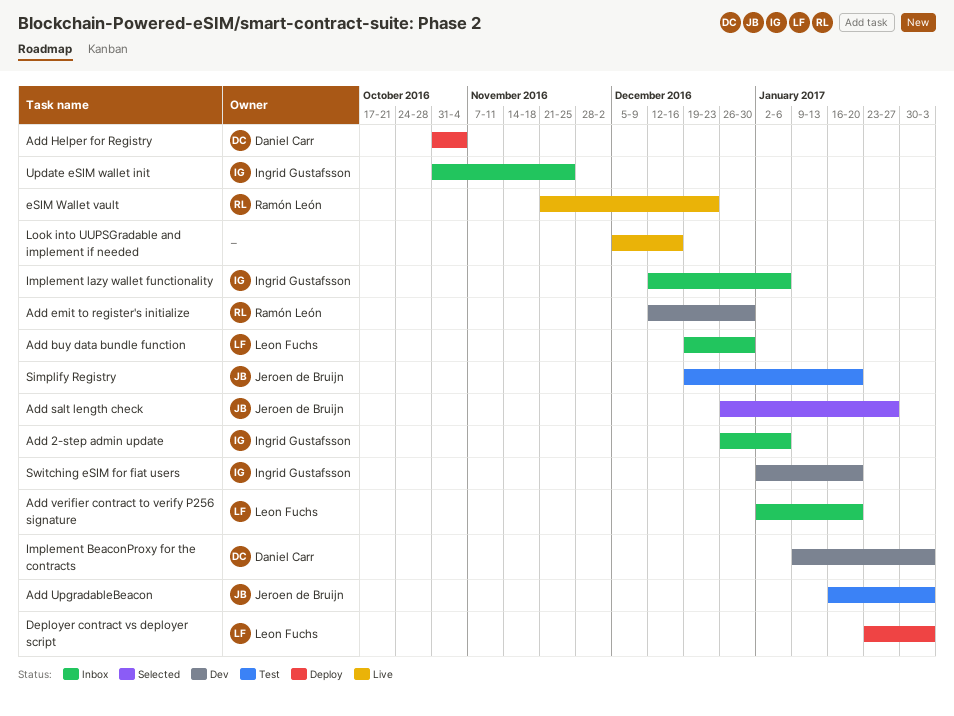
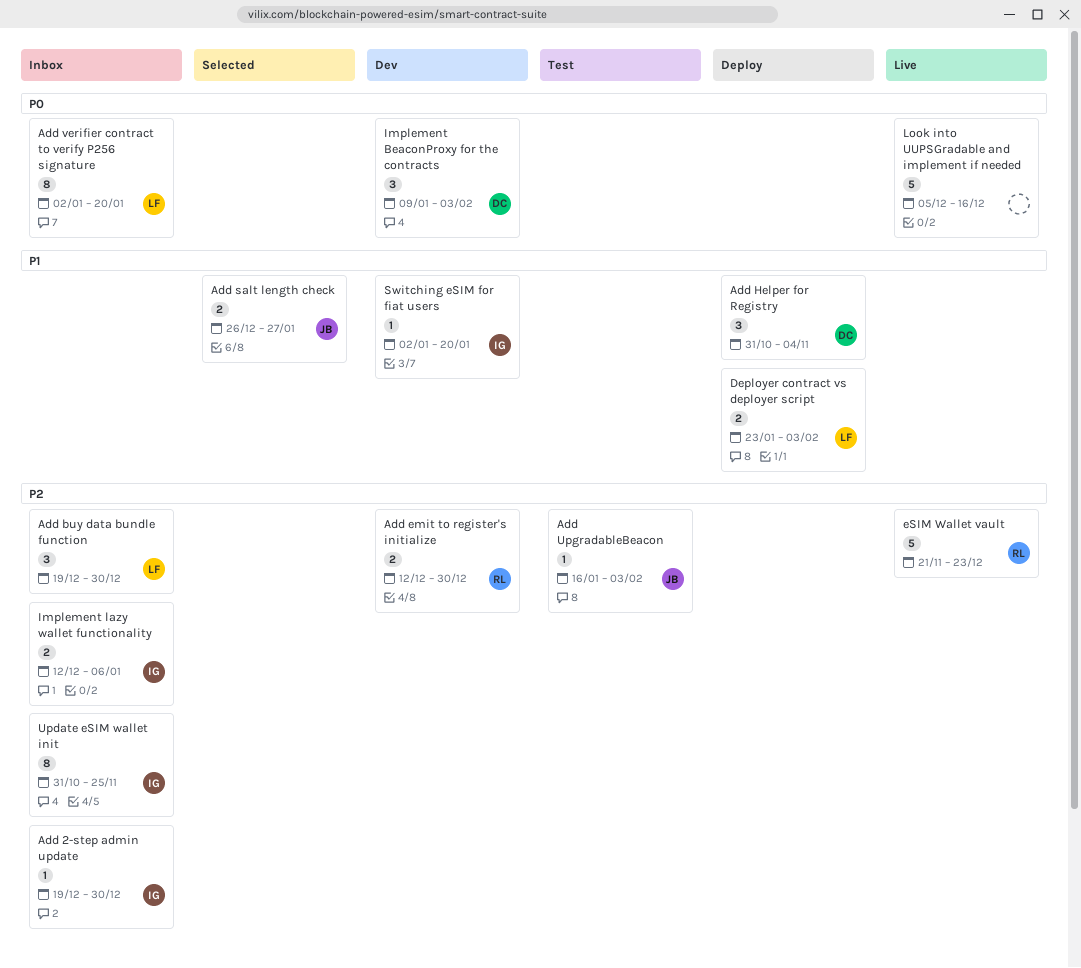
Add 2-step admin update, start: Dec 26 -> Dec 19
Add 2-step admin update, due: Jan 6 -> Dec 30
Simplify Registry: present -> none

